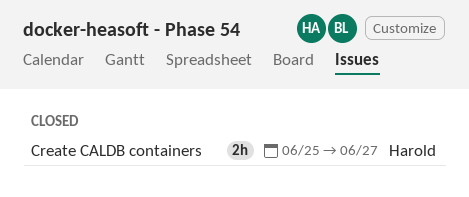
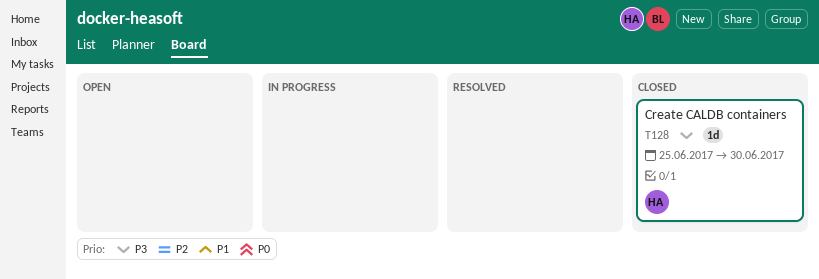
Create CALDB containers, estimate: 2h -> 1d
Create CALDB containers, due: Jun 27 -> Jun 30

